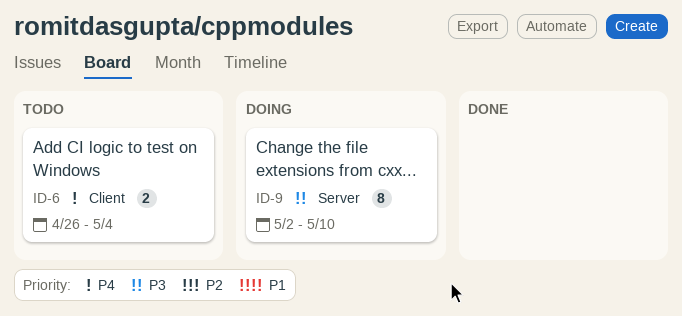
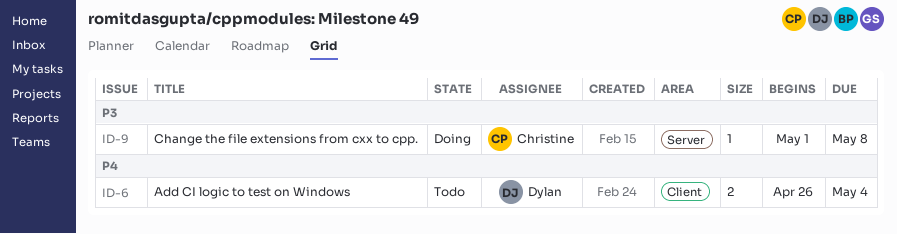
ID-9, estimate: 8 -> 1
ID-9, start: May 2 -> May 1
ID-9, due: May 10 -> May 8

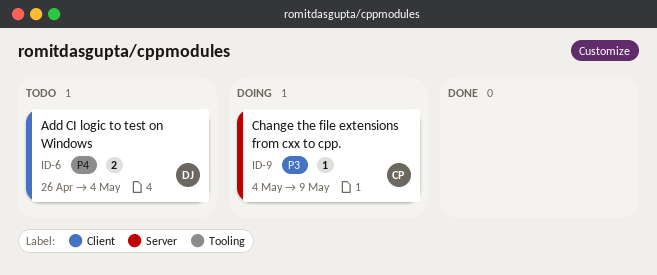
ID-9, start: May 1 -> May 4
ID-9, due: May 8 -> May 9

